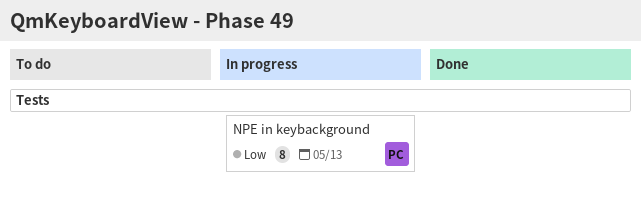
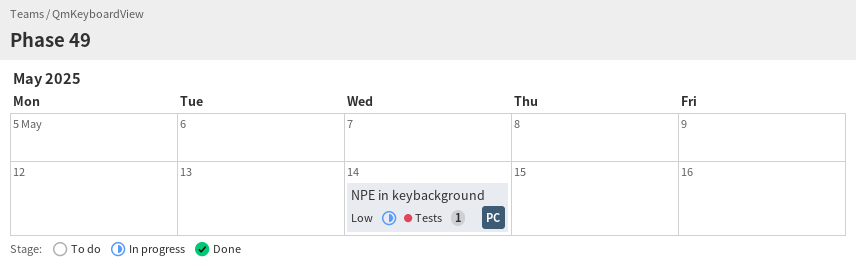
NPE in keybackground, estimate: 8 -> 1
NPE in keybackground, due: May 13 -> May 14

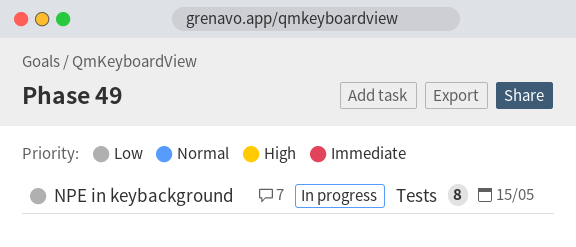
NPE in keybackground, estimate: 1 -> 8
NPE in keybackground, due: May 14 -> May 15

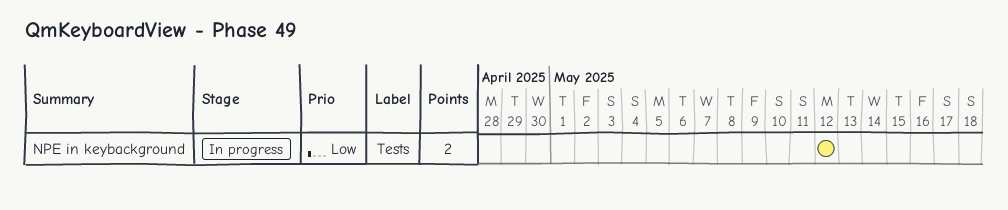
NPE in keybackground, estimate: 8 -> 2
NPE in keybackground, due: May 15 -> May 12

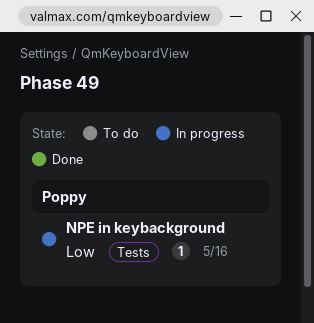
NPE in keybackground, estimate: 2 -> 1
NPE in keybackground, due: May 12 -> May 16

